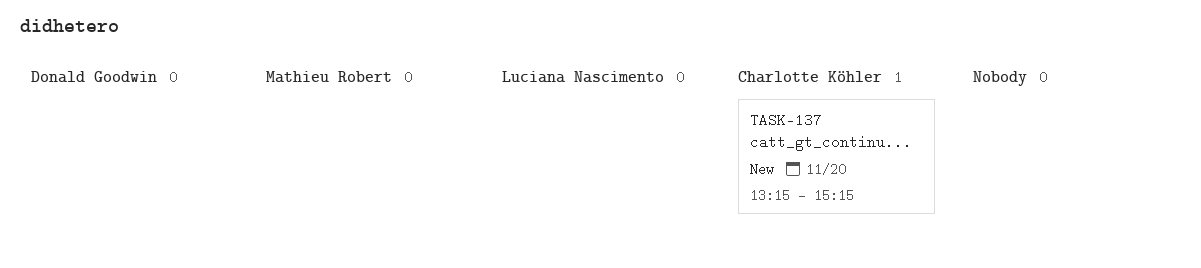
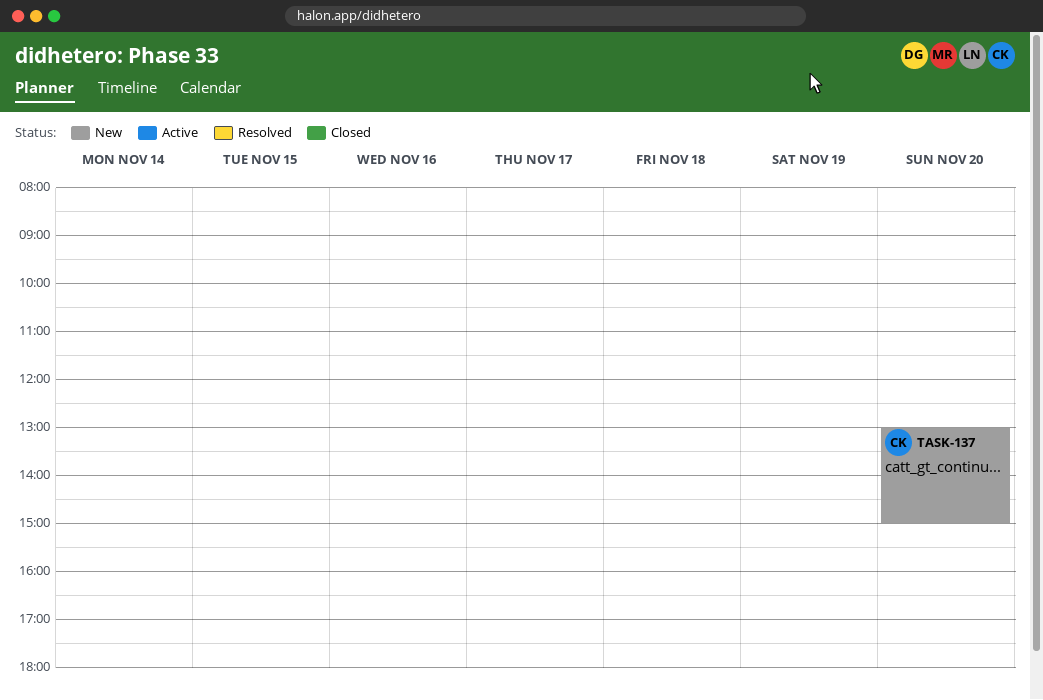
TASK-137, begins: 13:15 -> 13:00
TASK-137, ends: 15:15 -> 15:00

